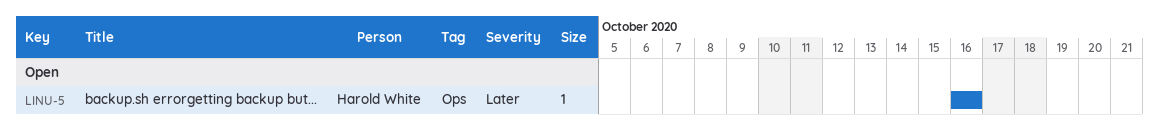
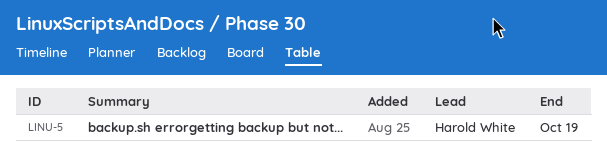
LINU-5, due: Oct 16 -> Oct 19

